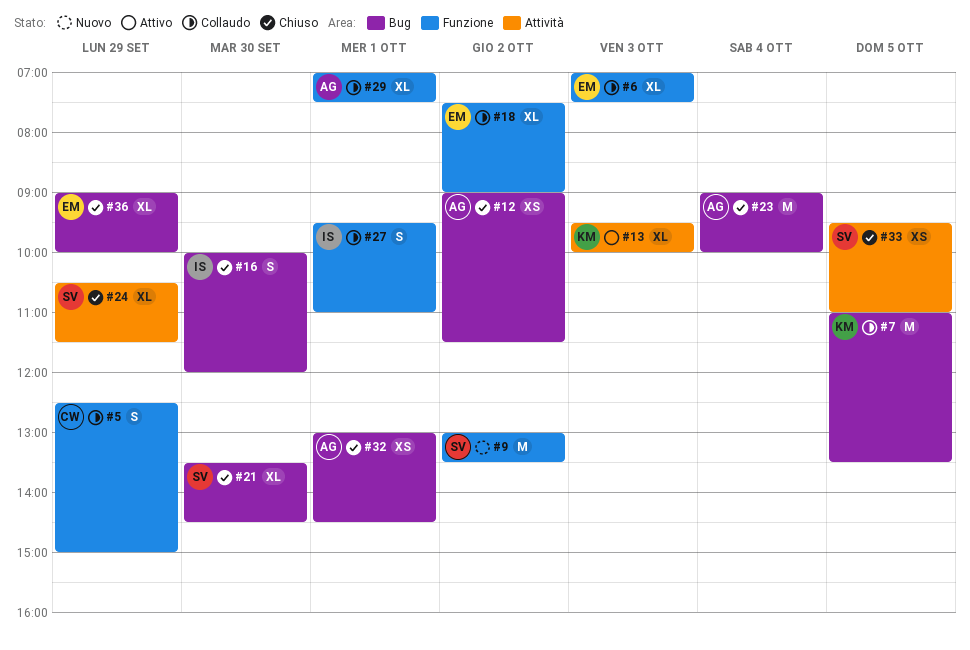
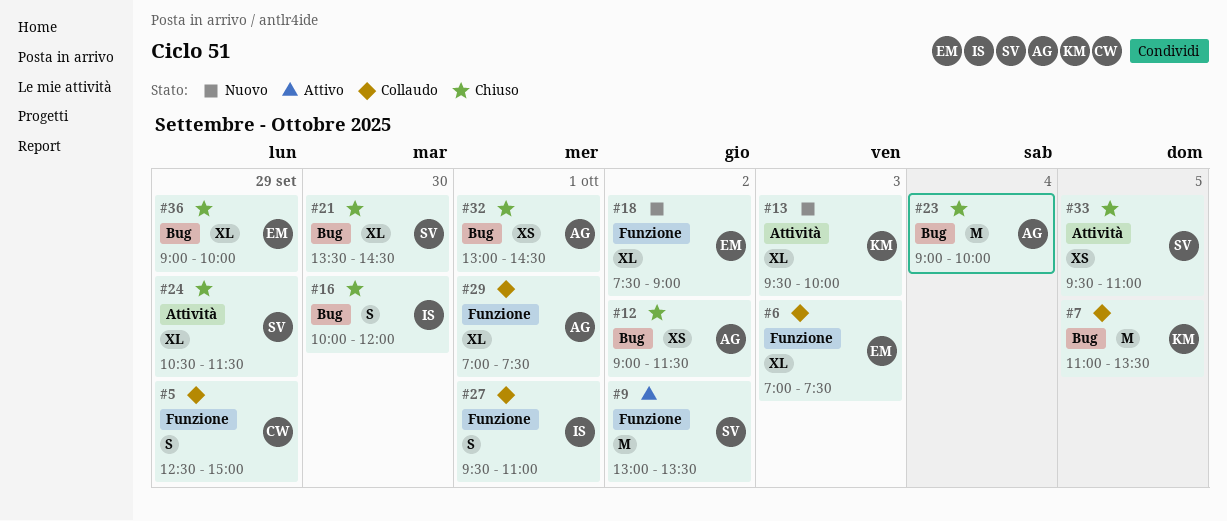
#9, status: Nuovo -> Attivo
#13, status: Attivo -> Nuovo
#18, status: Collaudo -> Nuovo

